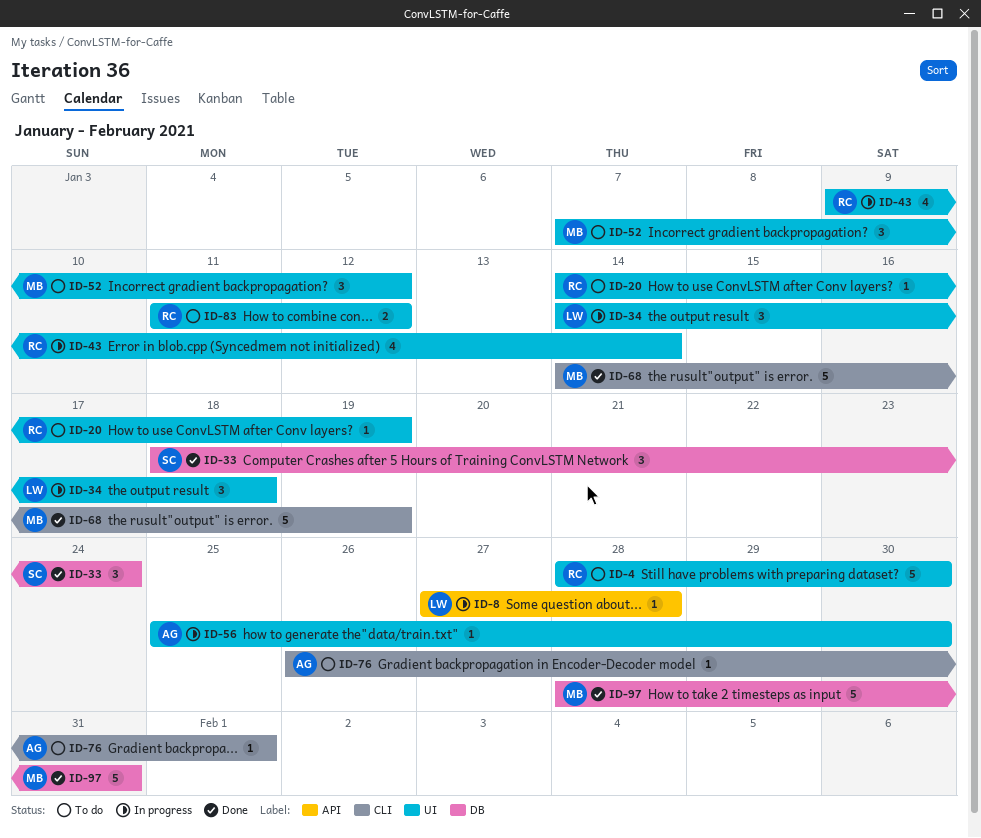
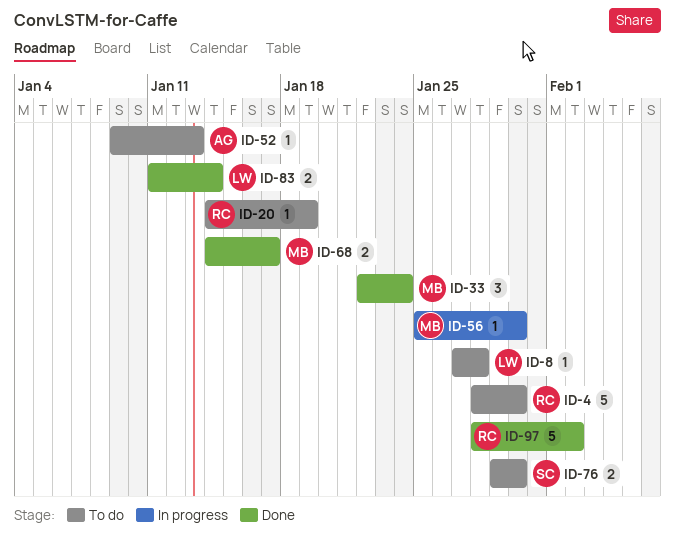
ID-8, status: In progress -> To do
ID-33, owner: SC -> MB
ID-33, start: Jan 18 -> Jan 22
ID-34: present -> none
ID-43: present -> none
ID-52, owner: MB -> AG
ID-52, estimate: 3 -> 1
ID-52, start: Jan 7 -> Jan 9
ID-52, due: Jan 12 -> Jan 13
ID-56, owner: AG -> MB
ID-68, estimate: 5 -> 2
ID-68, due: Jan 19 -> Jan 17
ID-76, owner: AG -> SC
ID-76, estimate: 1 -> 2
ID-76, start: Jan 26 -> Jan 29
ID-76, due: Feb 1 -> Jan 30
ID-83, status: To do -> Done
ID-83, owner: RC -> LW
ID-83, due: Jan 12 -> Jan 14
ID-97, owner: MB -> RC
ID-97, due: Jan 31 -> Feb 2

